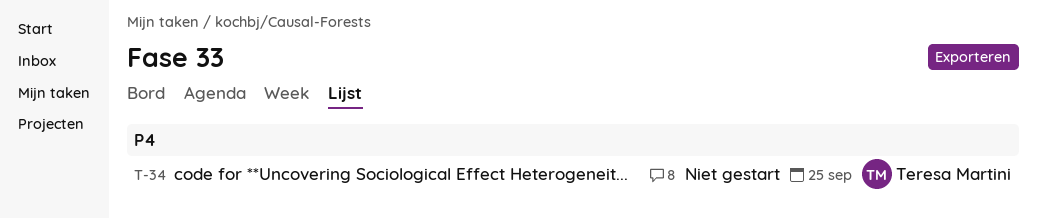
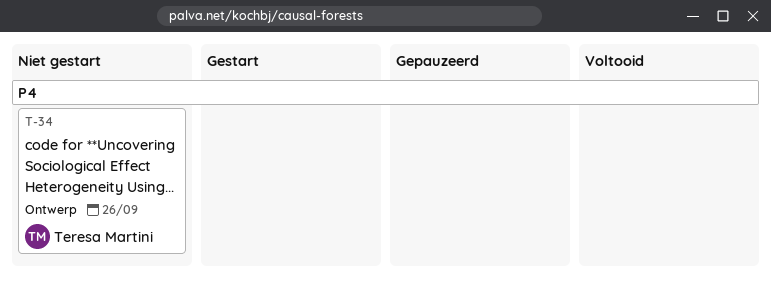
T-34, due: Sep 25 -> Sep 26

